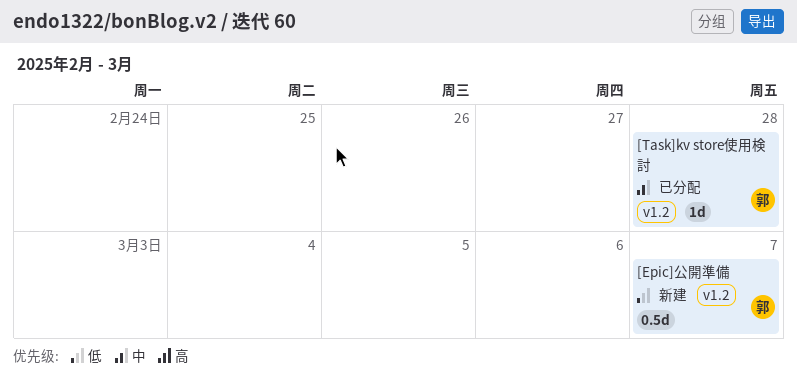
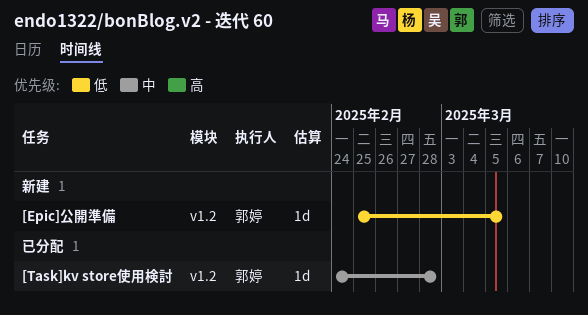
[Epic]公開準備, estimate: 0.5d -> 1d
[Epic]公開準備, due: Mar 7 -> Mar 5

